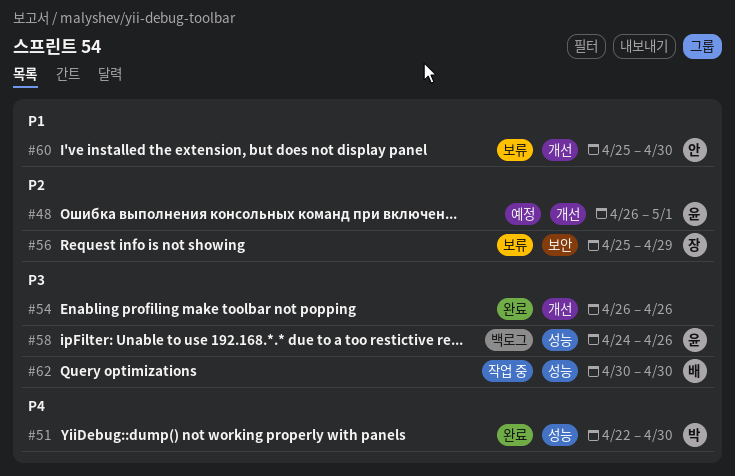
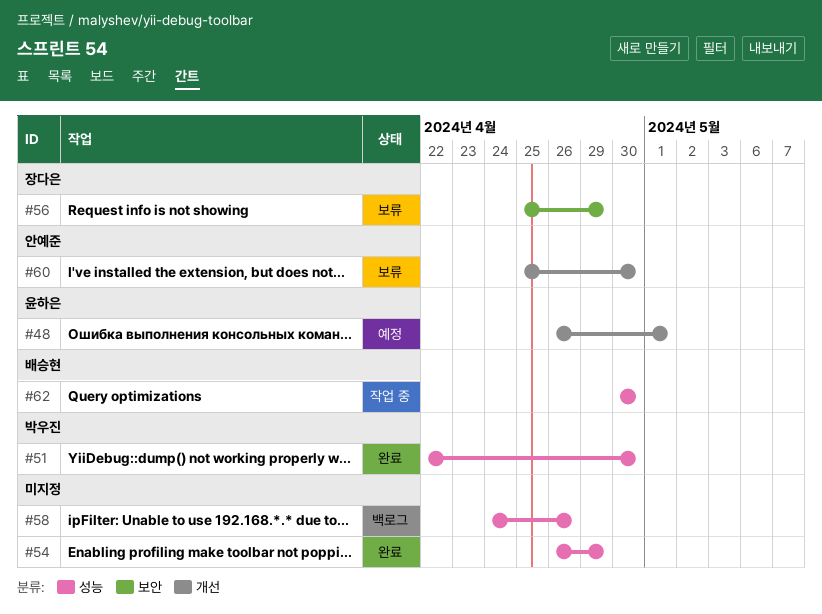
#54, label: 개선 -> 성능
#54, due: Apr 26 -> Apr 29
#58, owner: 윤하은 -> none

